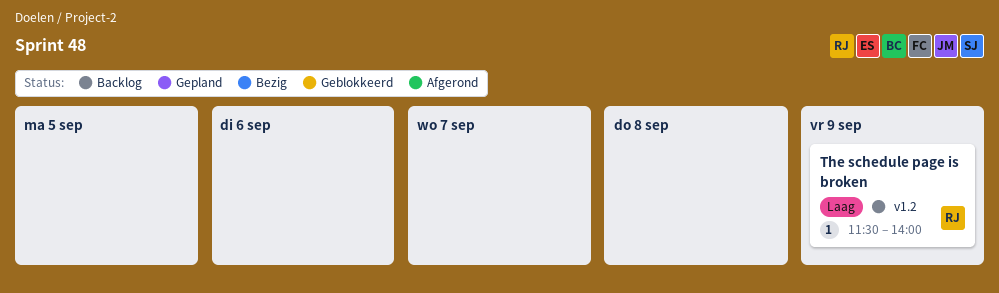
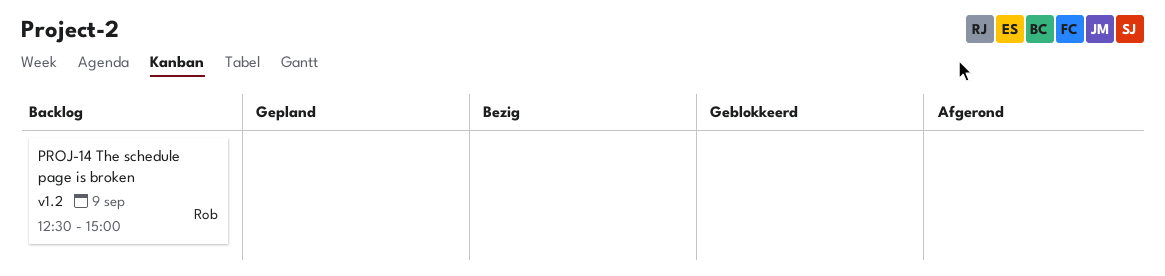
The schedule page is broken, begins: 11:30 -> 12:30
The schedule page is broken, ends: 14:00 -> 15:00

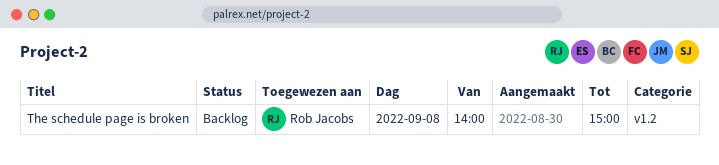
The schedule page is broken, day: Sep 9 -> Sep 8
The schedule page is broken, begins: 12:30 -> 14:00

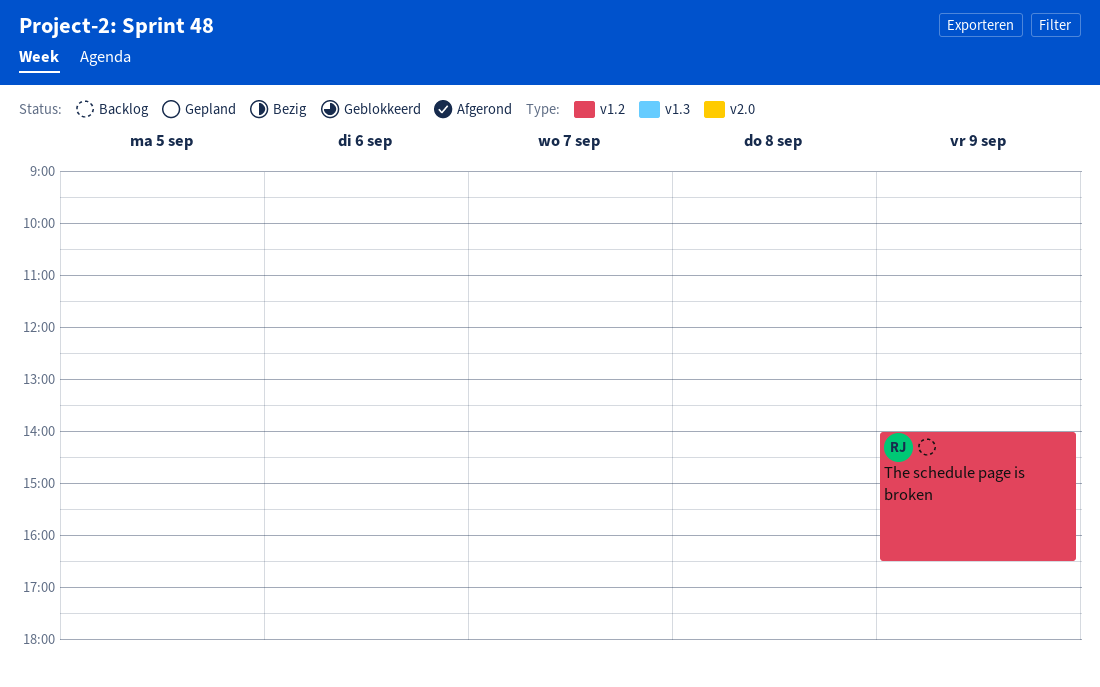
The schedule page is broken, day: Sep 8 -> Sep 9
The schedule page is broken, ends: 15:00 -> 16:30

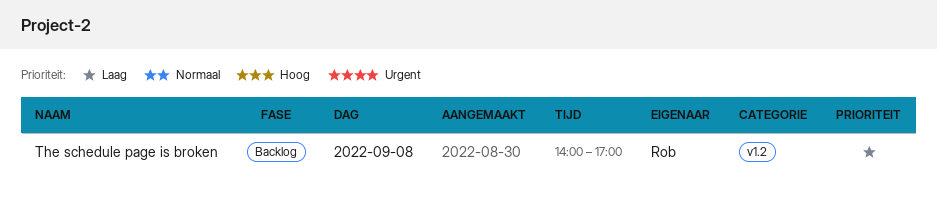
The schedule page is broken, day: Sep 9 -> Sep 8
The schedule page is broken, ends: 16:30 -> 17:00

